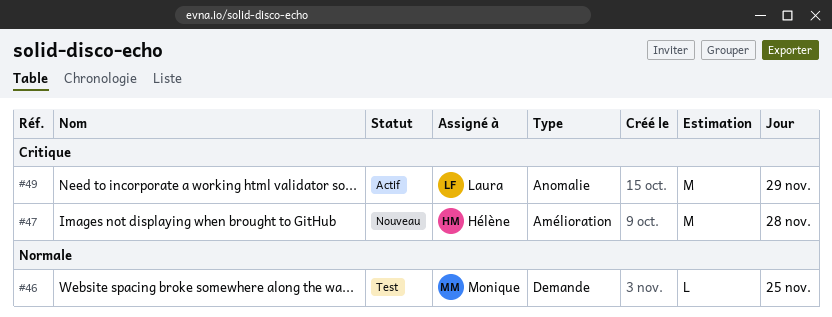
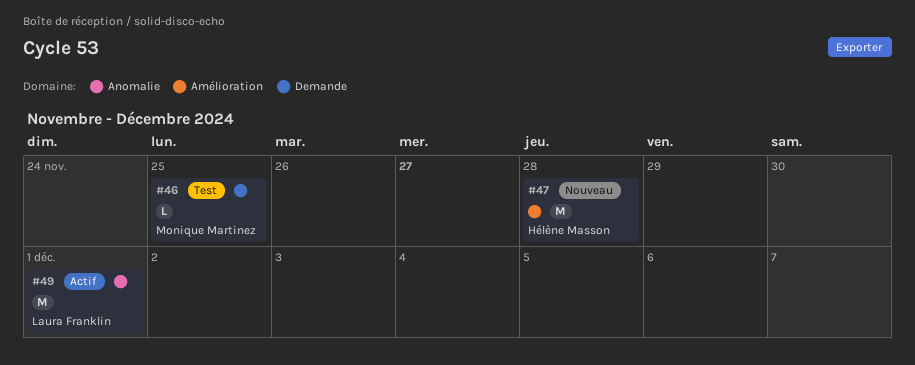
#49, day: Nov 29 -> Dec 1

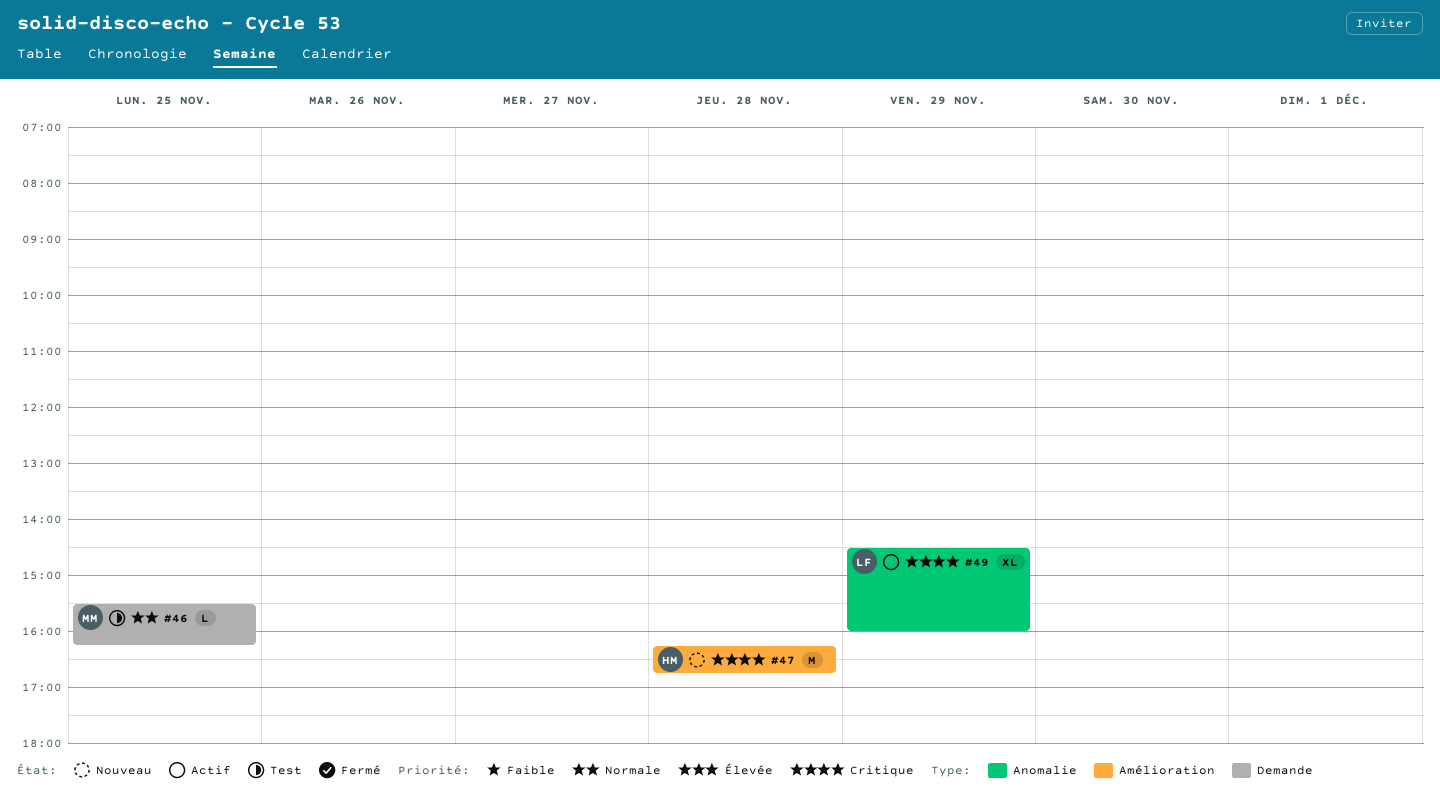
#49, estimate: M -> XL
#49, day: Dec 1 -> Nov 29

